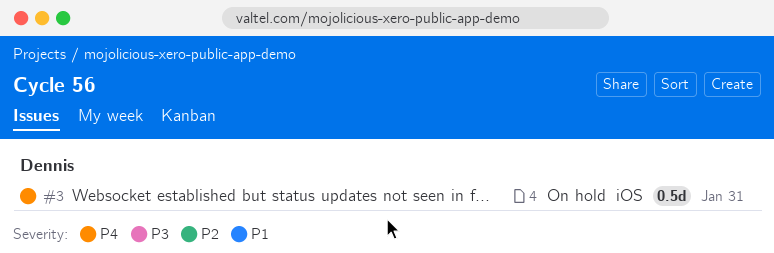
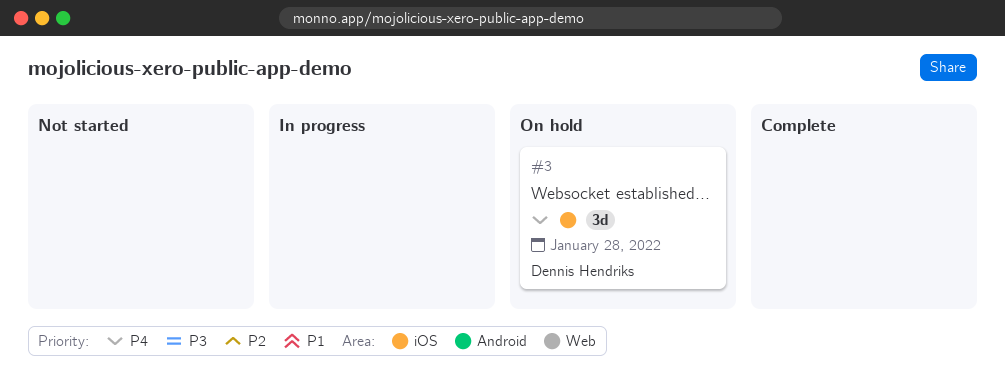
#3, estimate: 0.5d -> 3d
#3, due: Jan 31 -> Jan 28

